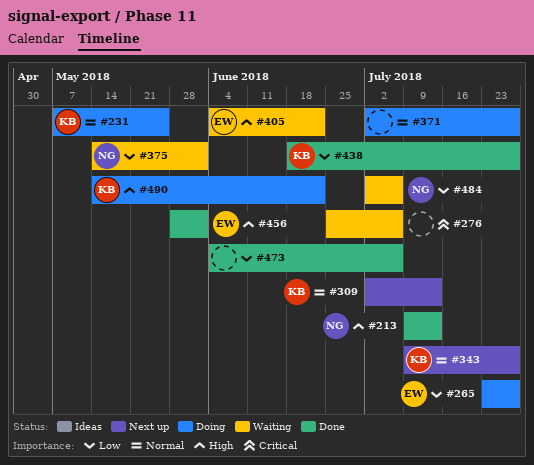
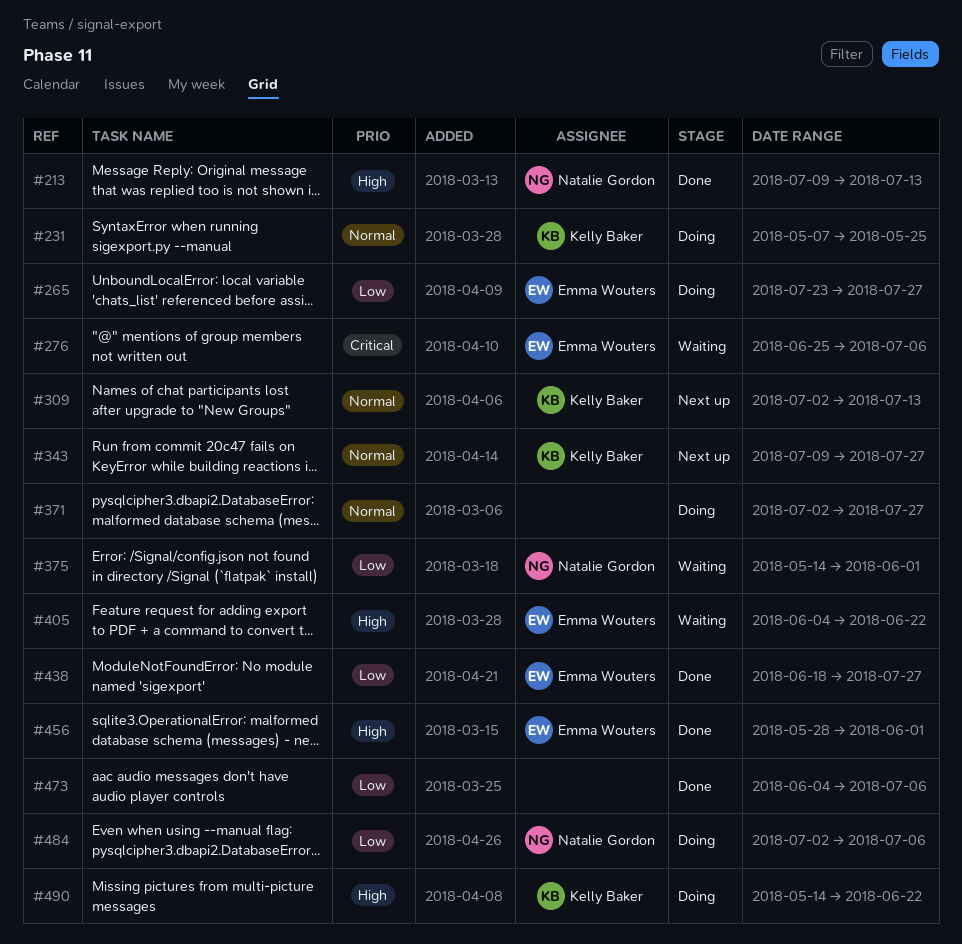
#276, owner: none -> Emma Wouters
#438, owner: Kelly Baker -> Emma Wouters
#484, status: Waiting -> Doing

